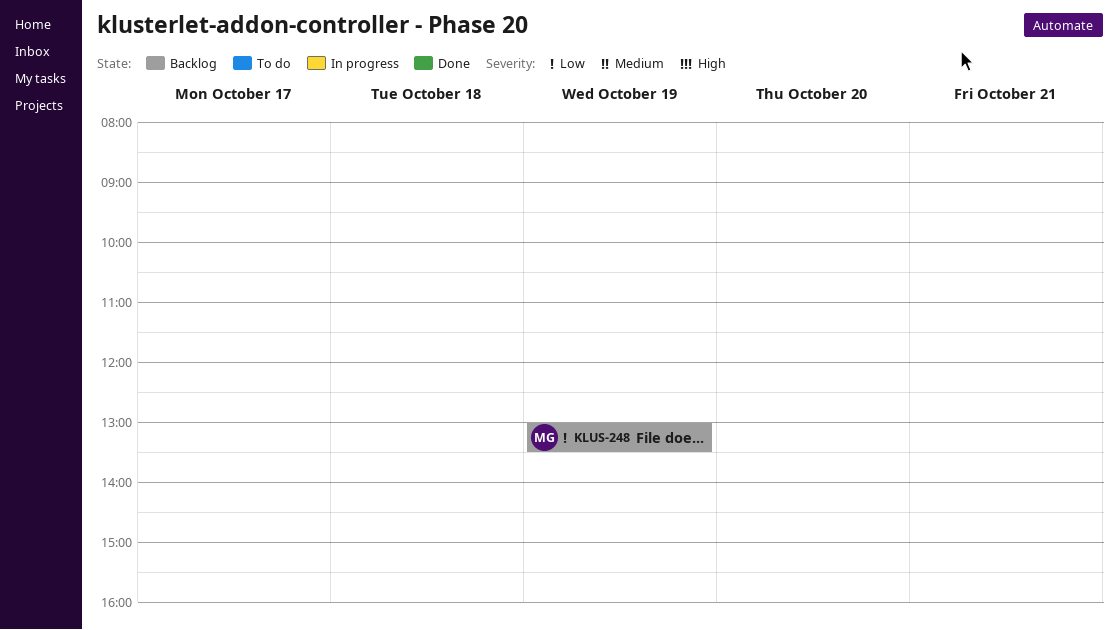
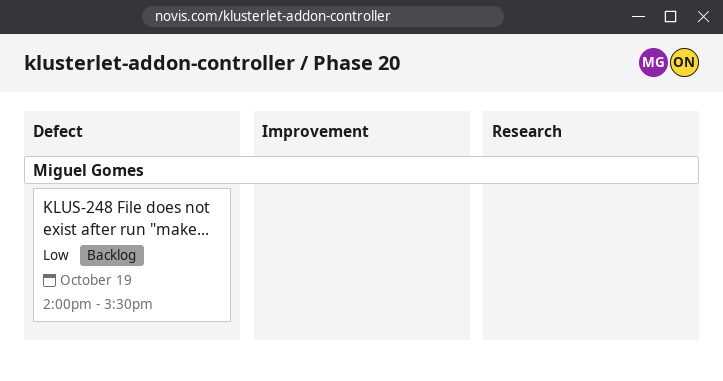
KLUS-248, begins: 13:00 -> 14:00
KLUS-248, ends: 13:30 -> 15:30

